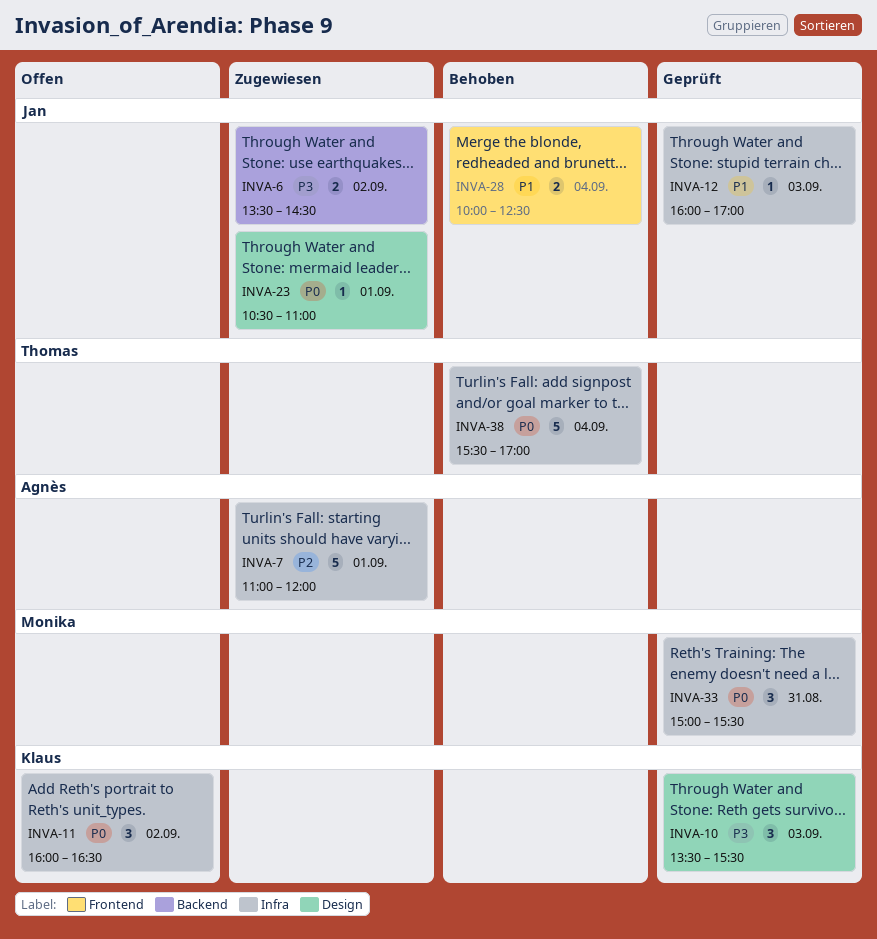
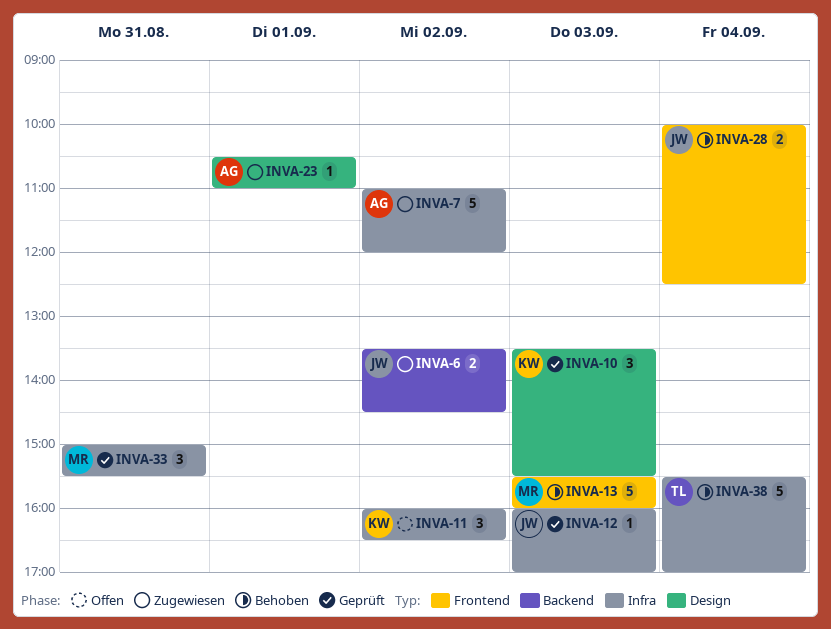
INVA-7, day: Sep 1 -> Sep 2
INVA-13: none -> present
INVA-23, owner: Jan -> Agnès

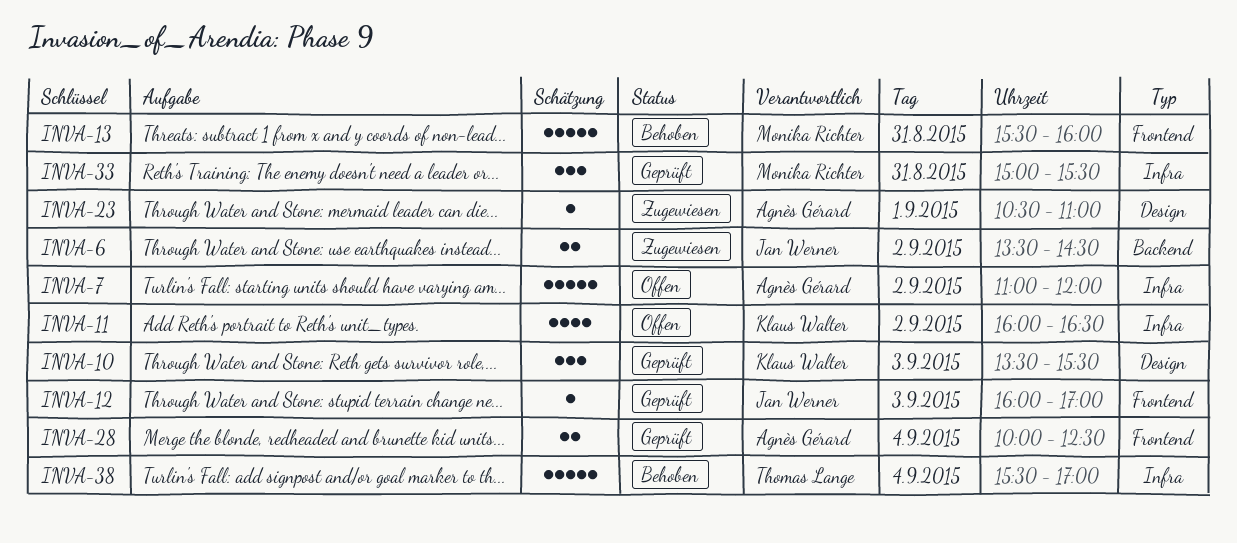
INVA-7, status: Zugewiesen -> Offen
INVA-11, estimate: 3 -> 4
INVA-12, label: Infra -> Frontend
INVA-13, day: Sep 3 -> Aug 31
INVA-28, status: Behoben -> Geprüft
INVA-28, owner: Jan Werner -> Agnès Gérard

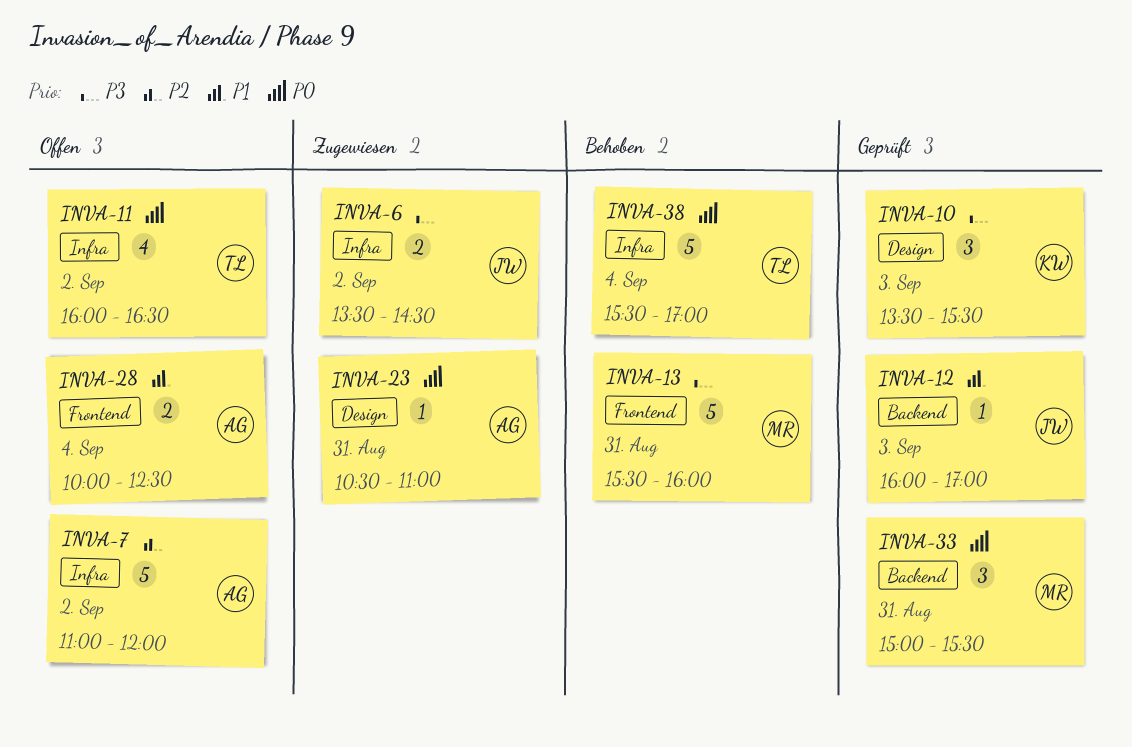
INVA-6, label: Backend -> Infra
INVA-11, owner: Klaus Walter -> Thomas Lange
INVA-12, label: Frontend -> Backend
INVA-23, day: Sep 1 -> Aug 31
INVA-28, status: Geprüft -> Offen
INVA-33, label: Infra -> Backend

